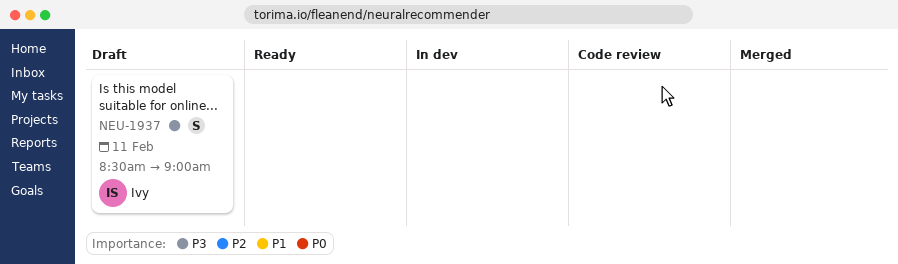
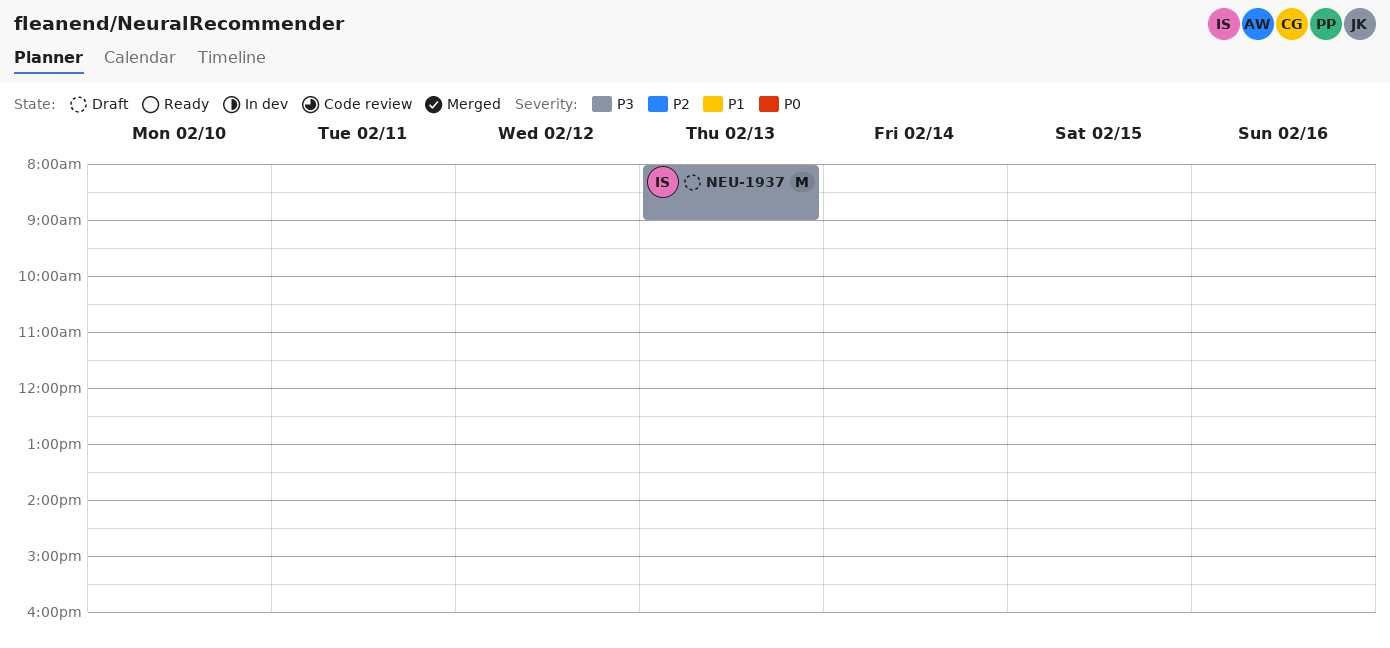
NEU-1937, estimate: S -> M
NEU-1937, day: Feb 11 -> Feb 13
NEU-1937, begins: 08:30 -> 08:00

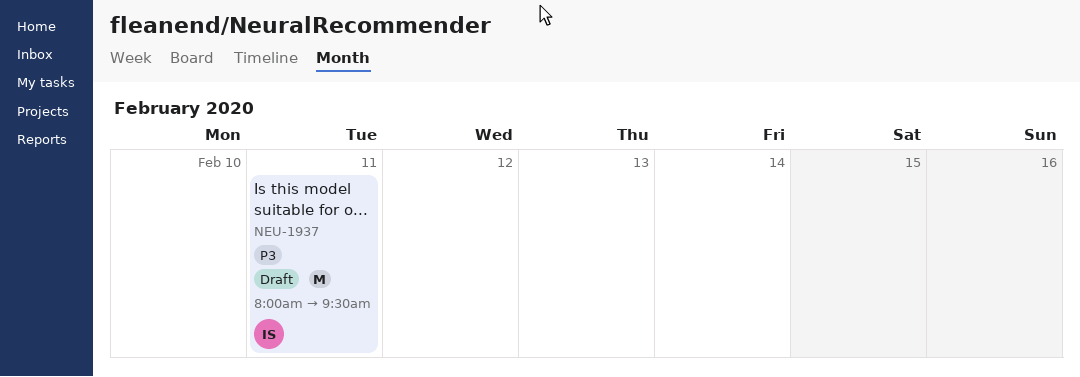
NEU-1937, day: Feb 13 -> Feb 11
NEU-1937, ends: 09:00 -> 09:30

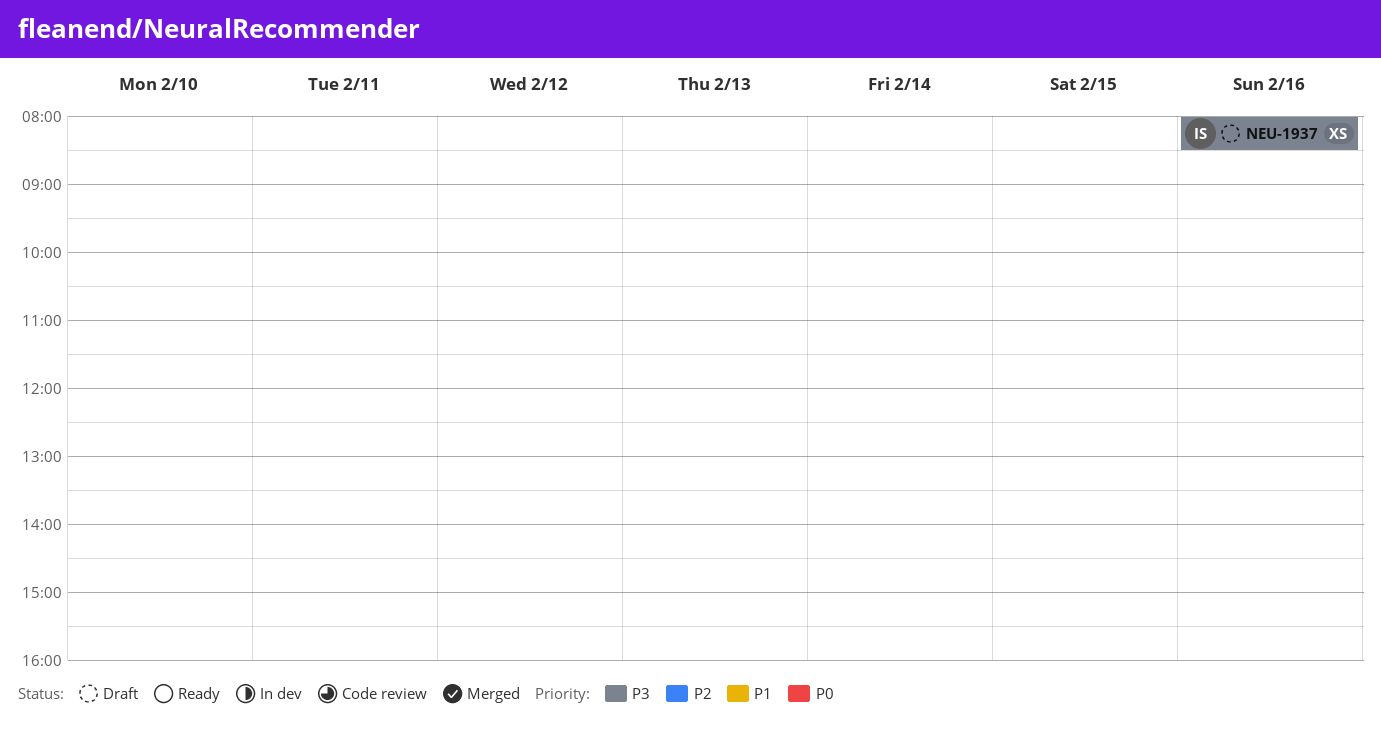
NEU-1937, estimate: M -> XS
NEU-1937, day: Feb 11 -> Feb 16
NEU-1937, ends: 09:30 -> 08:30

